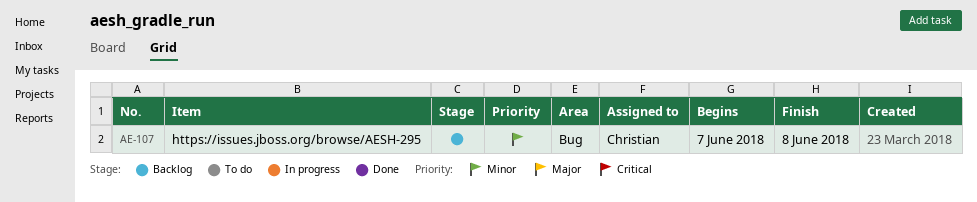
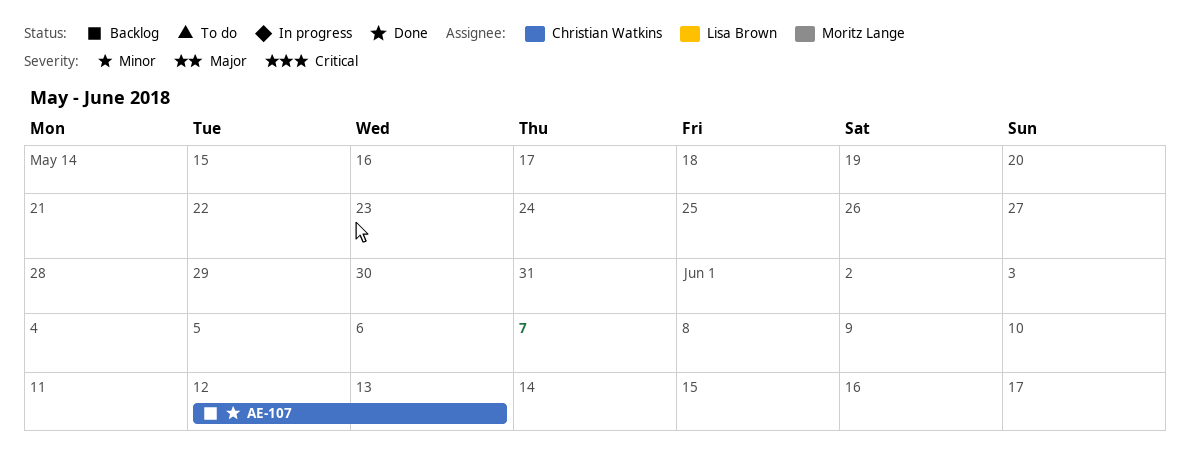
AE-107, start: Jun 7 -> Jun 12
AE-107, due: Jun 8 -> Jun 13

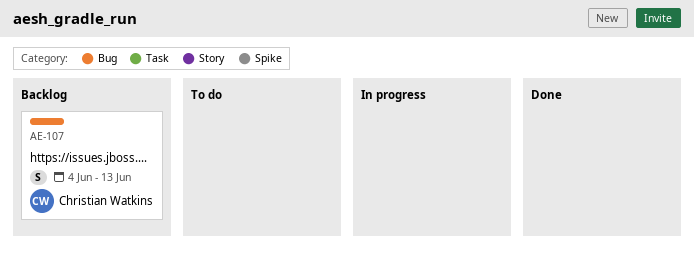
AE-107, start: Jun 12 -> Jun 4

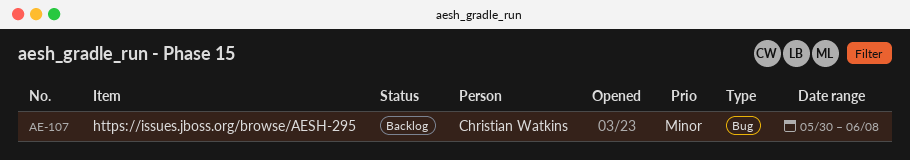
AE-107, start: Jun 4 -> May 30
AE-107, due: Jun 13 -> Jun 8

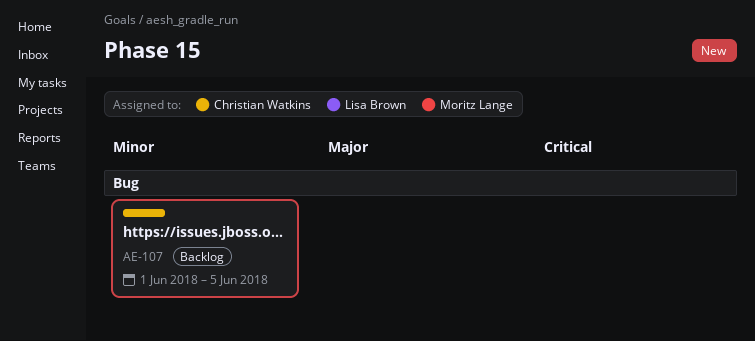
AE-107, start: May 30 -> Jun 1
AE-107, due: Jun 8 -> Jun 5

